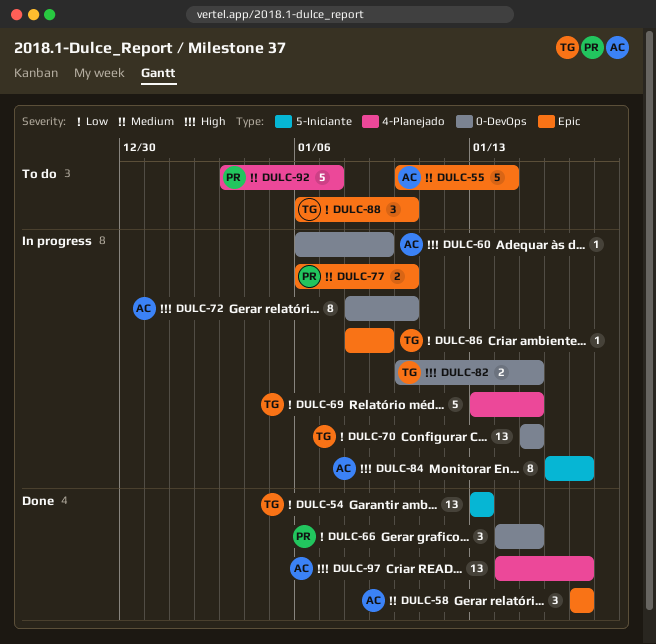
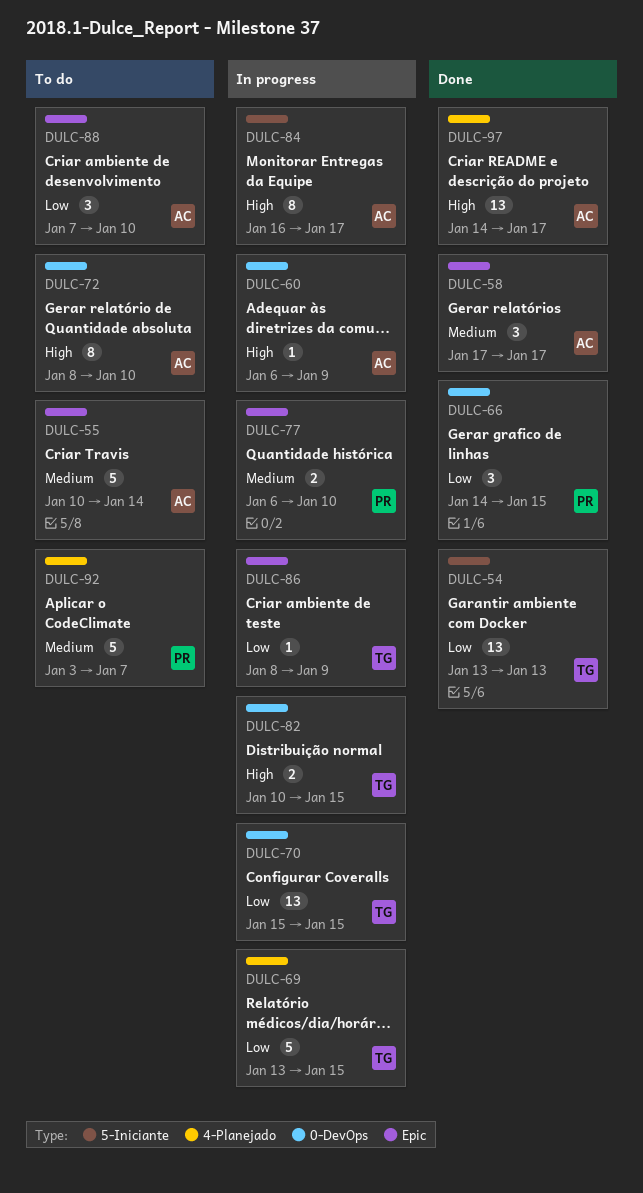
DULC-72, status: In progress -> To do
DULC-88, owner: TG -> AC
DULC-88, start: Jan 6 -> Jan 7

